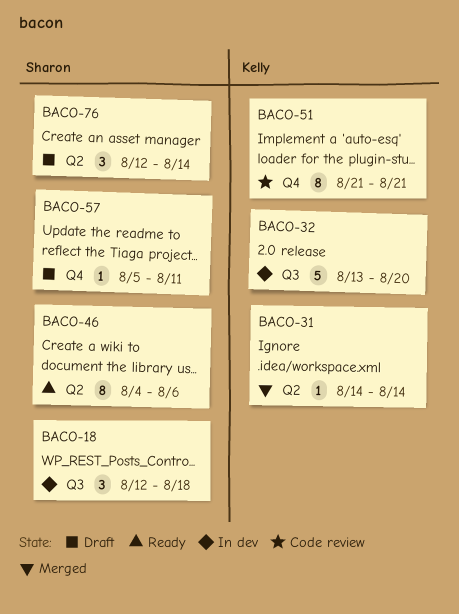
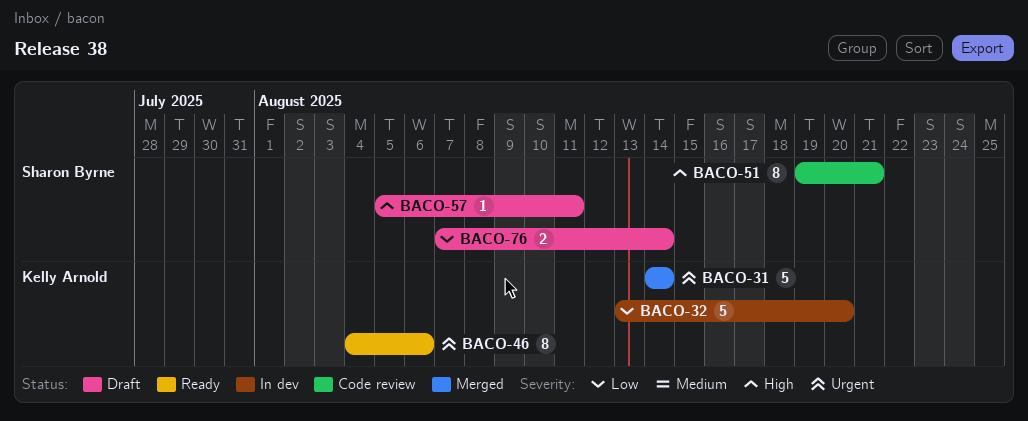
BACO-18: present -> none
BACO-31, estimate: 1 -> 5
BACO-46, owner: Sharon Byrne -> Kelly Arnold
BACO-51, owner: Kelly Arnold -> Sharon Byrne
BACO-51, start: Aug 21 -> Aug 19
BACO-76, estimate: 3 -> 2
BACO-76, start: Aug 12 -> Aug 7

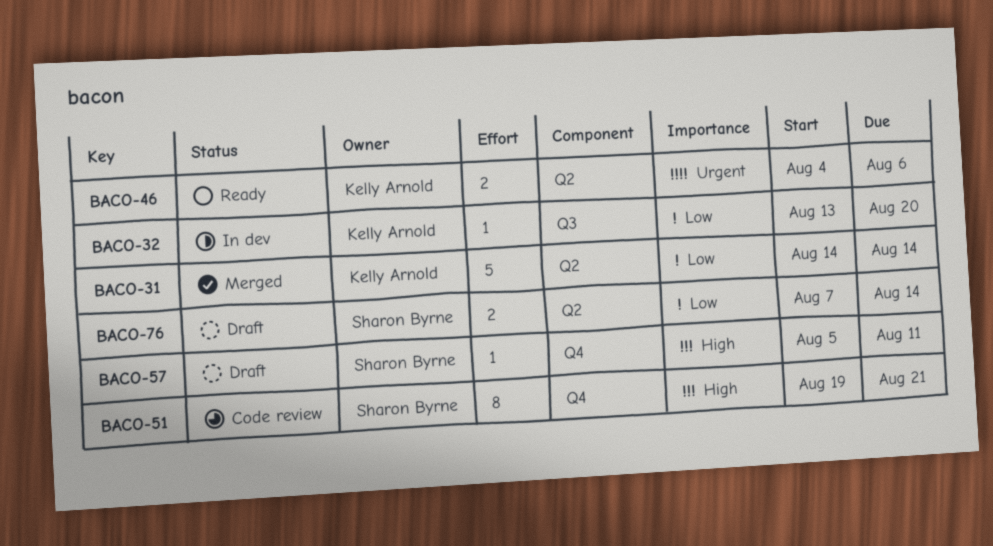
BACO-31, priority: Urgent -> Low
BACO-32, estimate: 5 -> 1
BACO-46, estimate: 8 -> 2

